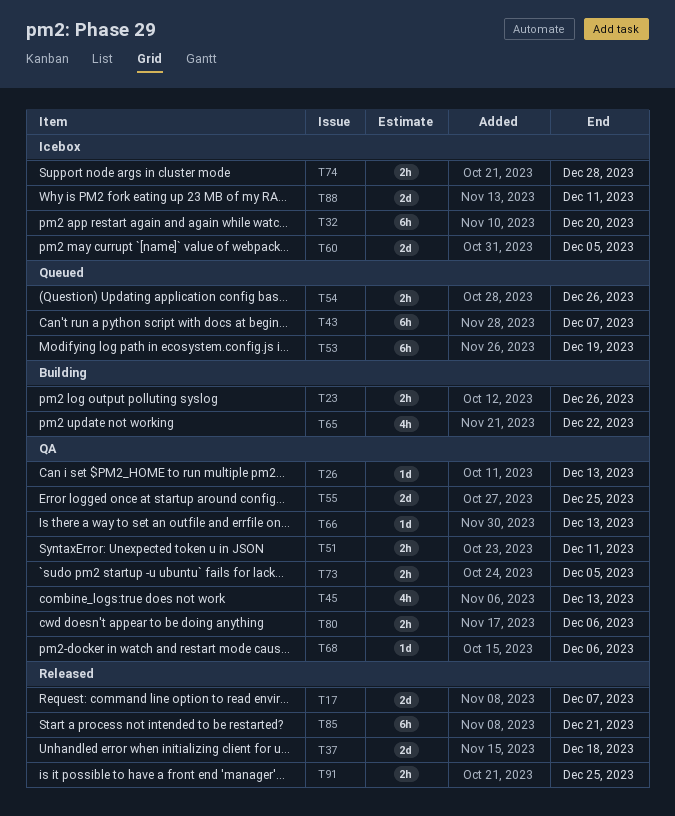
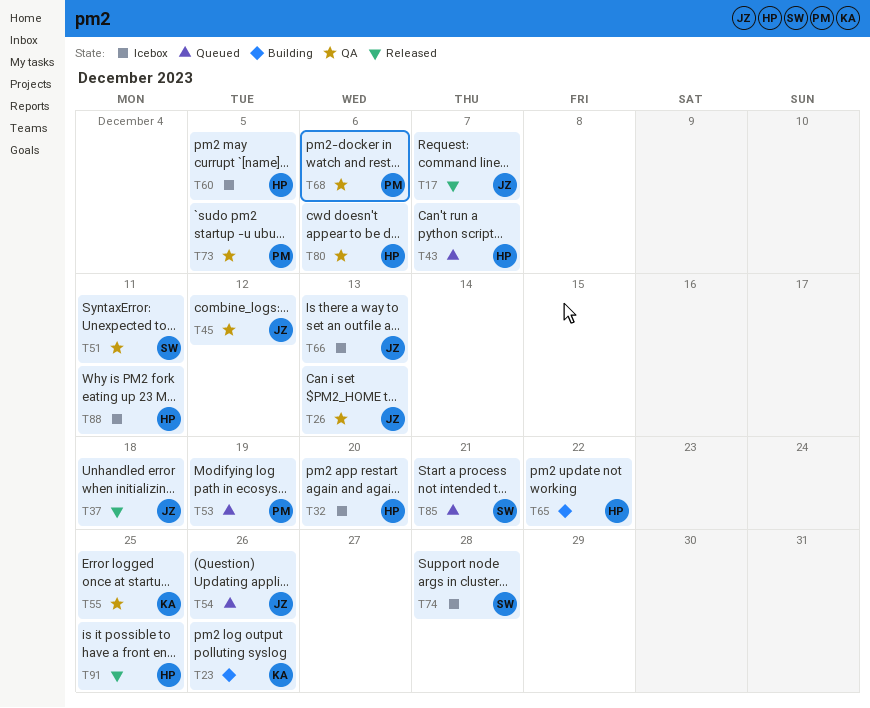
T45, due: Dec 13 -> Dec 12
T66, status: QA -> Icebox
T85, status: Released -> Queued

